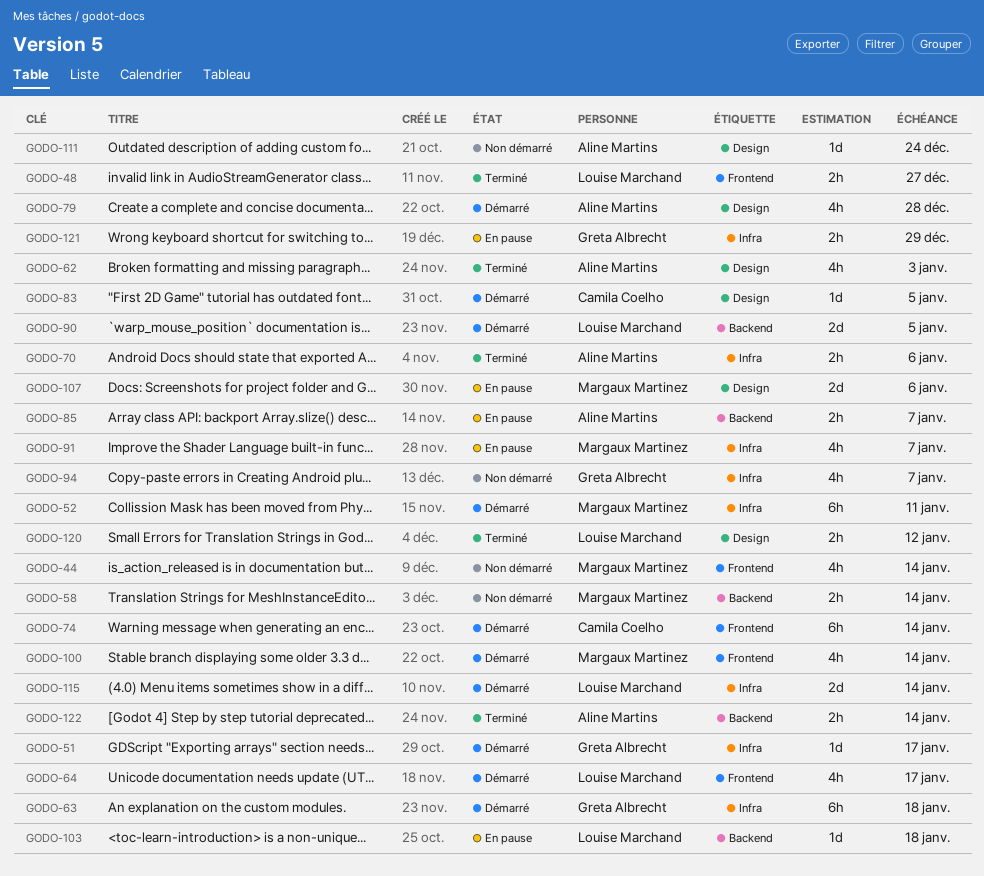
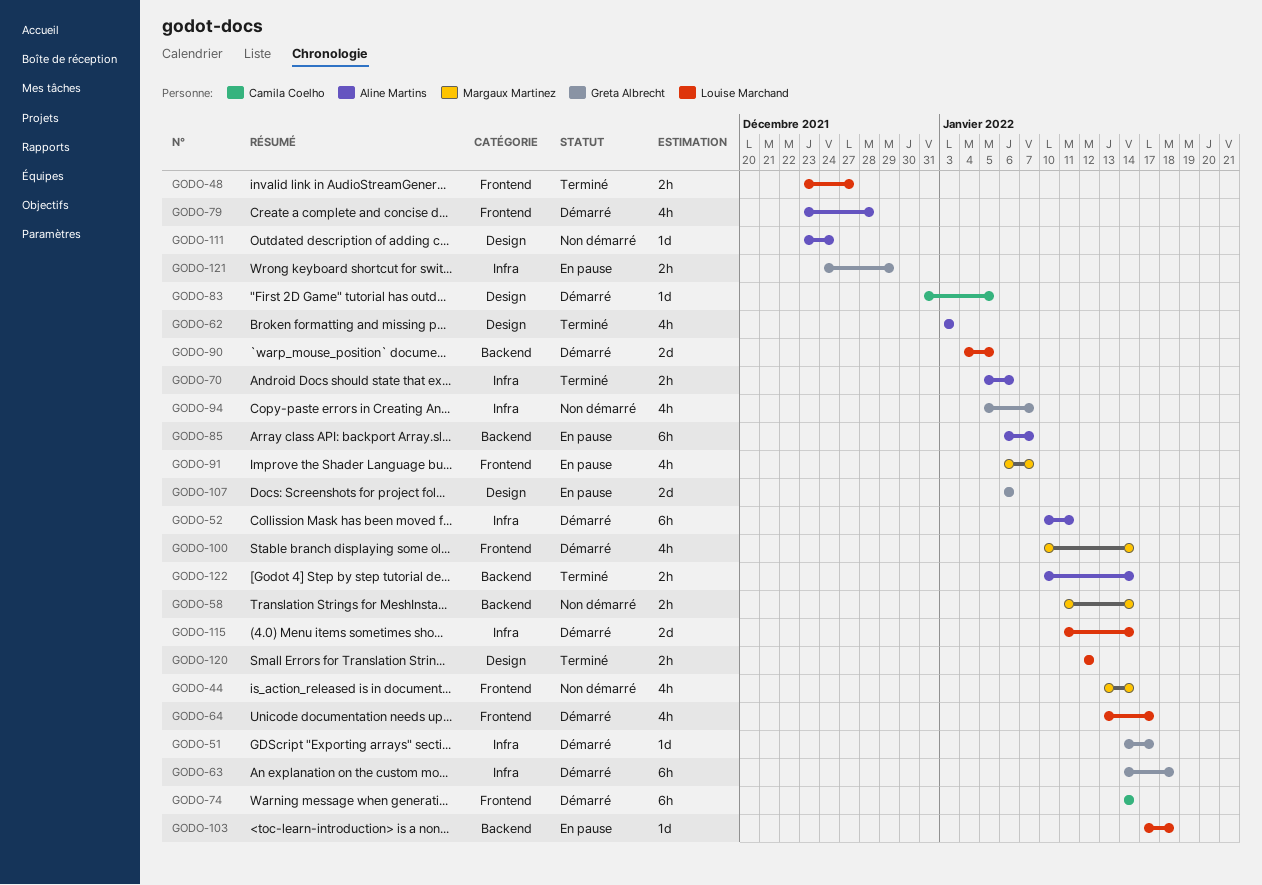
GODO-52, owner: Margaux Martinez -> Aline Martins
GODO-79, label: Design -> Frontend
GODO-85, estimate: 2h -> 6h
GODO-91, label: Infra -> Frontend
GODO-107, owner: Margaux Martinez -> Greta Albrecht

